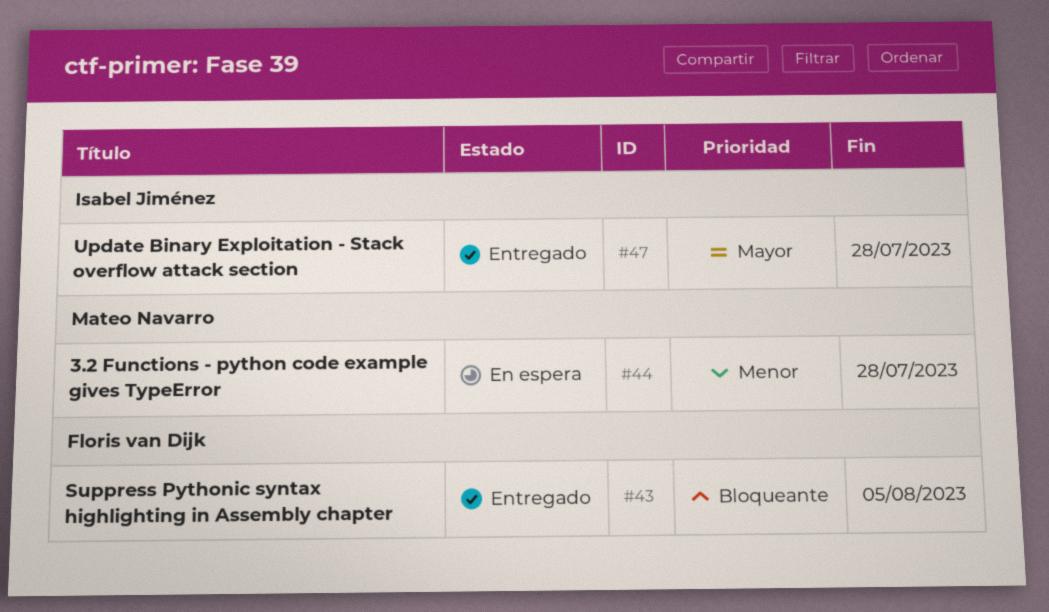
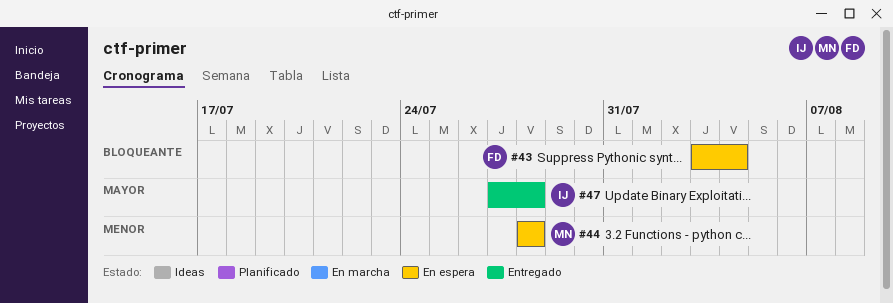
#43, status: Entregado -> En espera
#43, due: Aug 5 -> Aug 4

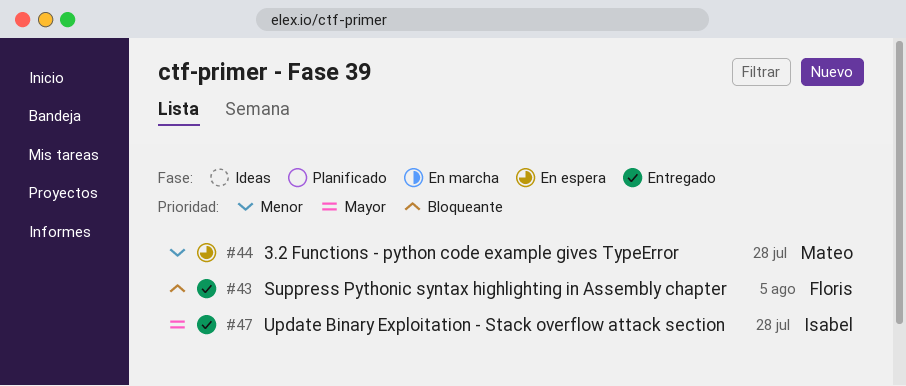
#43, status: En espera -> Entregado
#43, due: Aug 4 -> Aug 5

